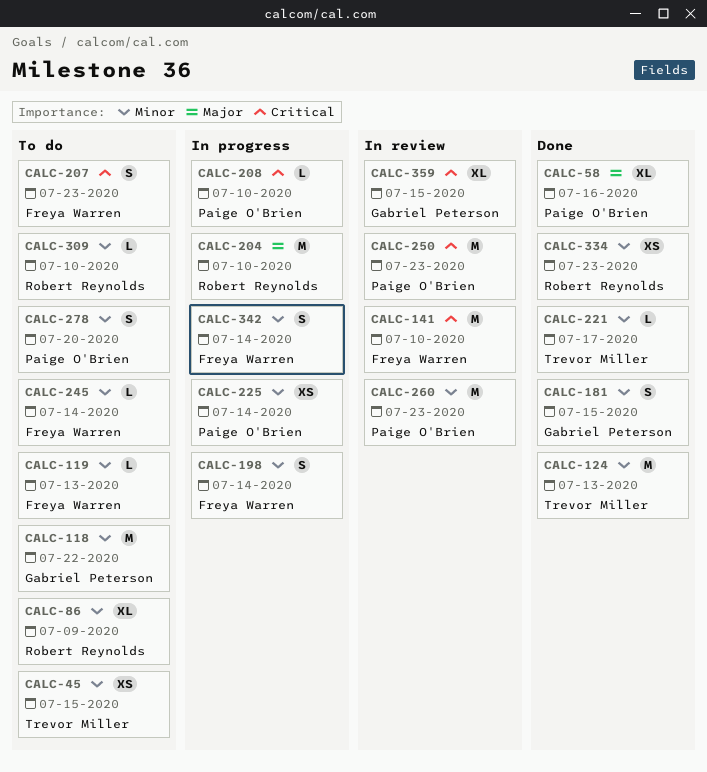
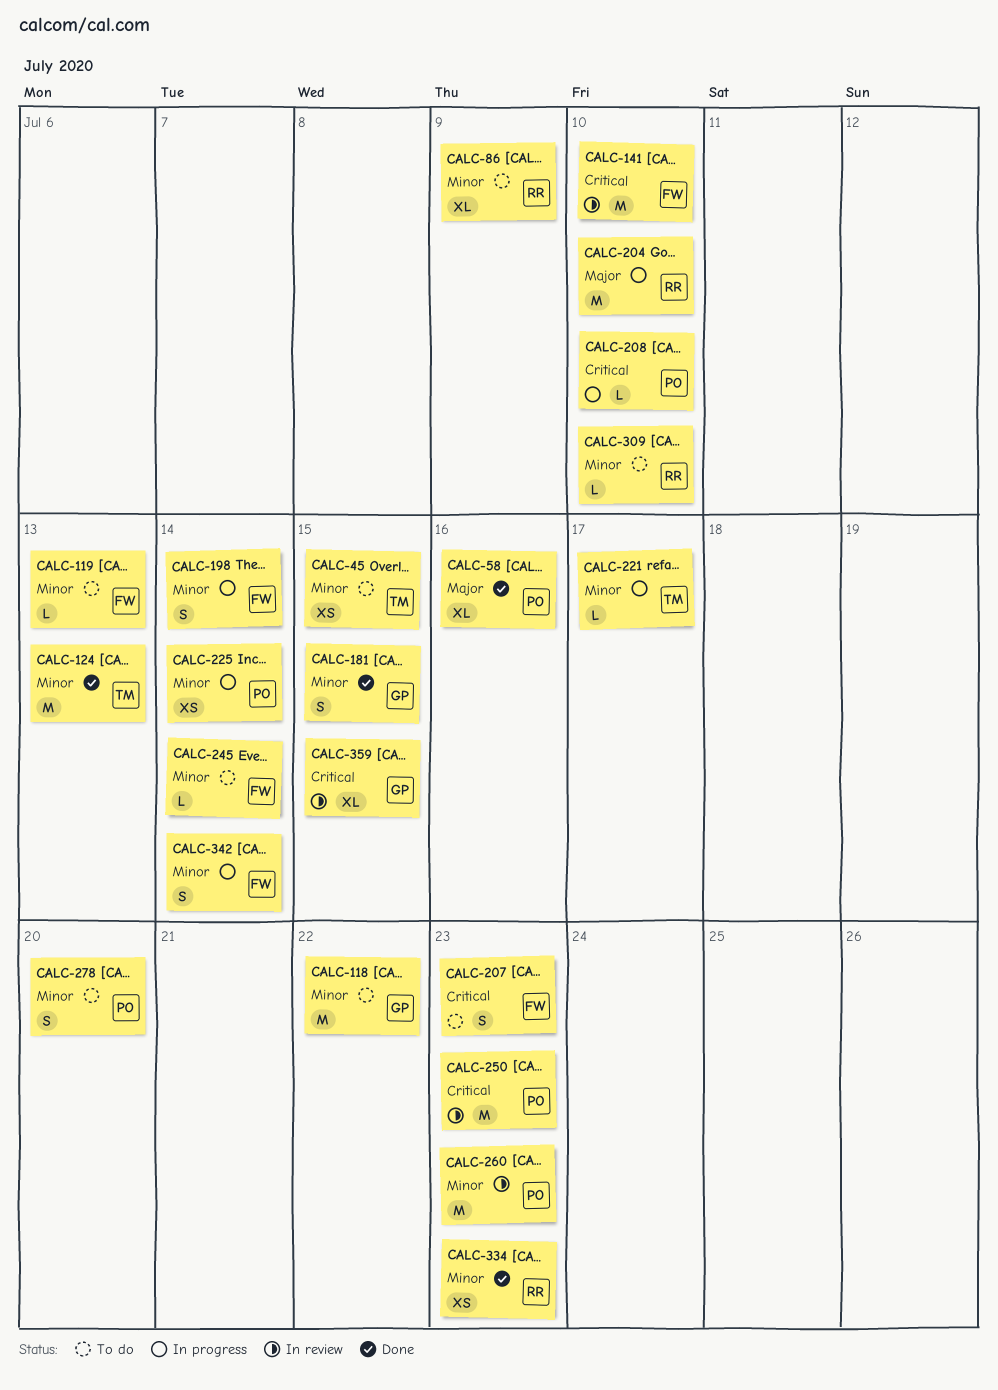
CALC-221, status: Done -> In progress

